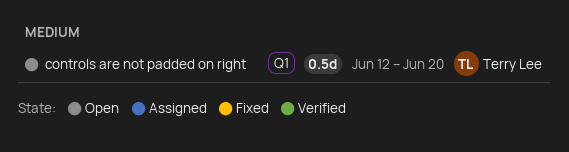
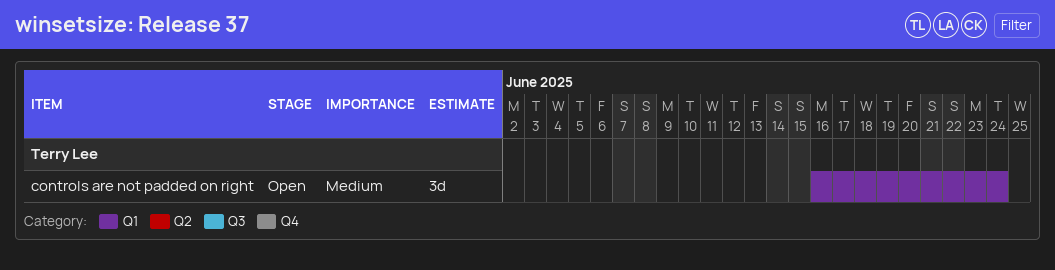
controls are not padded on right, estimate: 0.5d -> 3d
controls are not padded on right, start: Jun 12 -> Jun 16
controls are not padded on right, due: Jun 20 -> Jun 24

